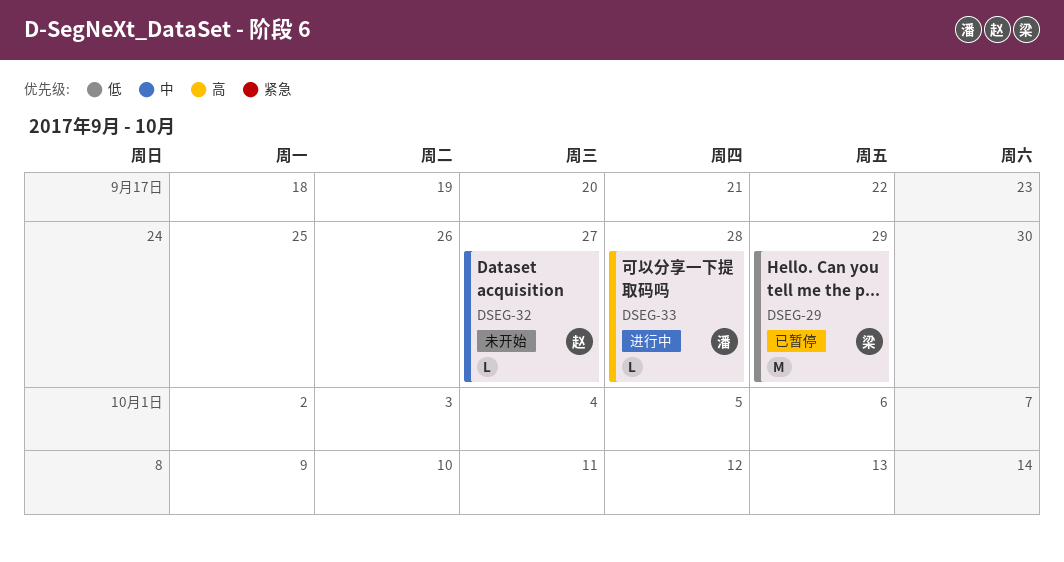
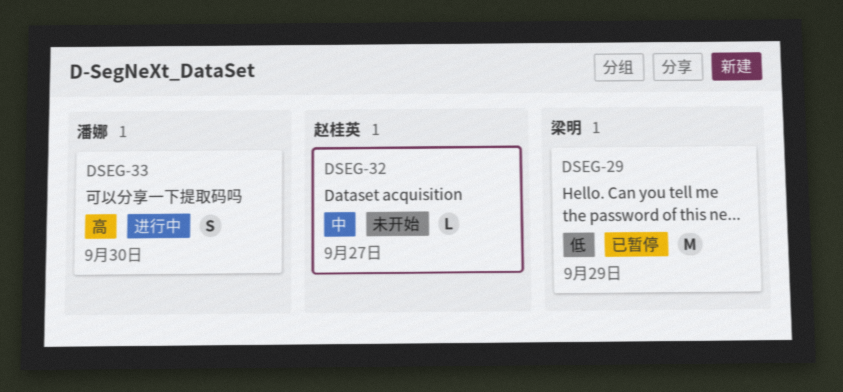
DSEG-33, estimate: L -> S
DSEG-33, due: Sep 28 -> Sep 30

